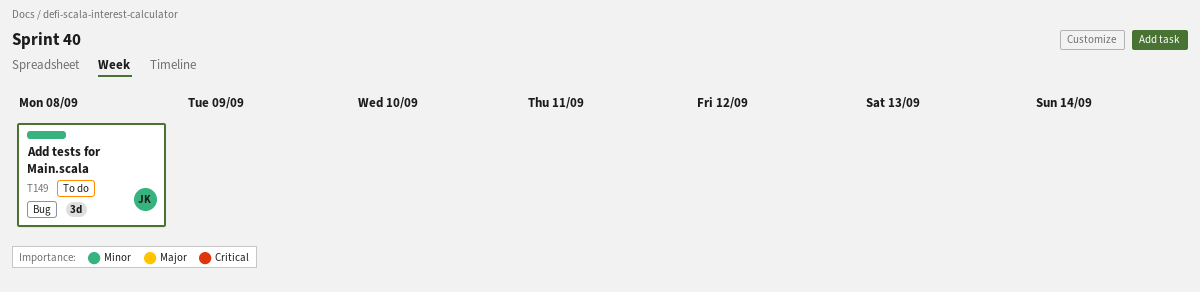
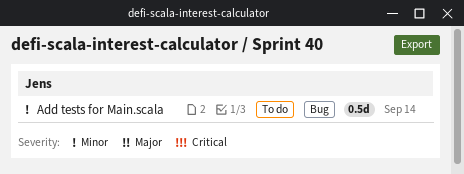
Add tests for Main.scala, estimate: 3d -> 0.5d
Add tests for Main.scala, due: Sep 8 -> Sep 14

